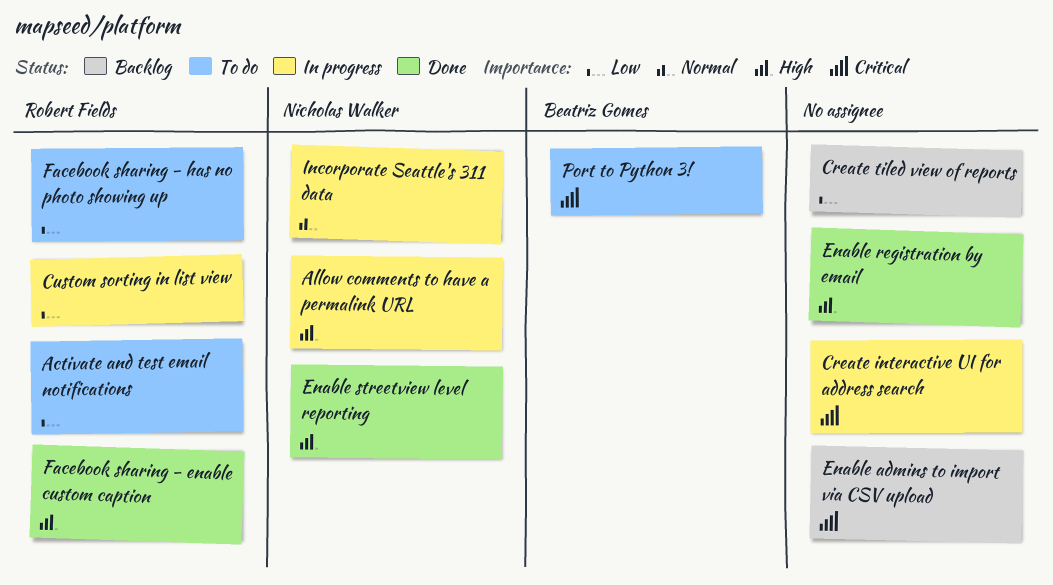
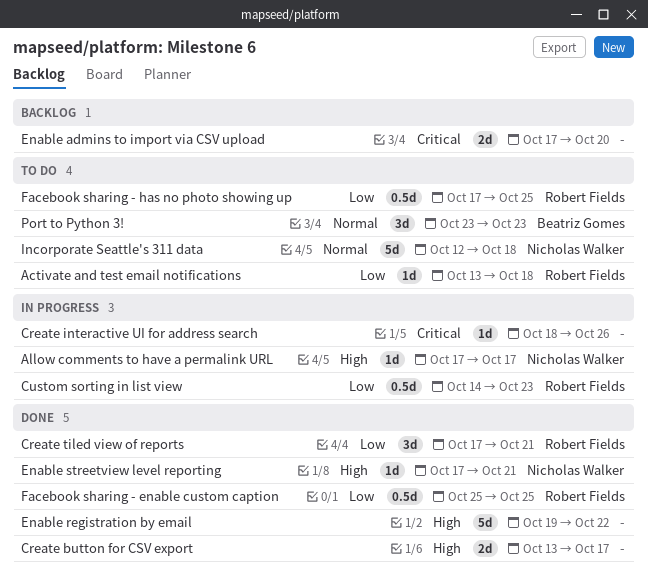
Create button for CSV export: none -> present
Create tiled view of reports, status: Backlog -> Done
Create tiled view of reports, owner: none -> Robert Fields
Facebook sharing - enable custom caption, priority: High -> Low
Incorporate Seattle's 311 data, status: In progress -> To do
Port to Python 3!, priority: Critical -> Normal

